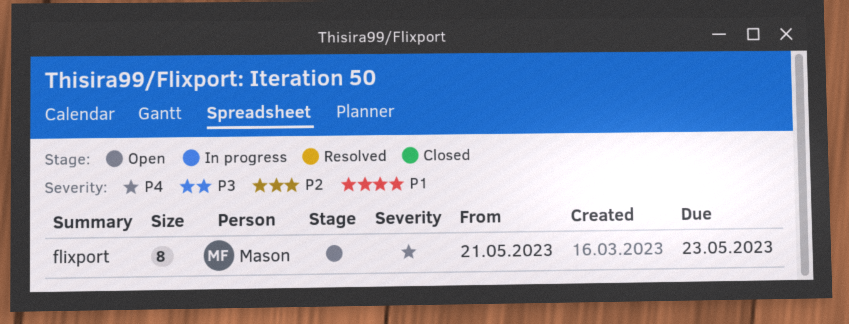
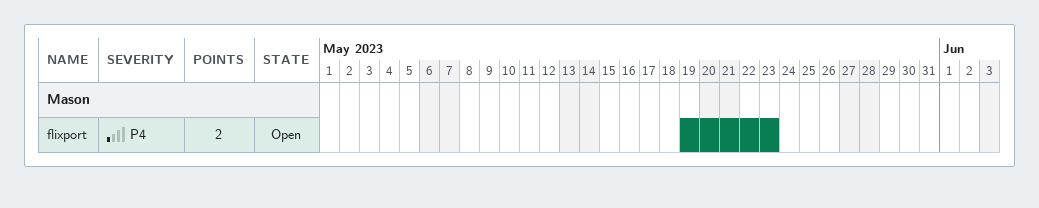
flixport, estimate: 8 -> 2
flixport, start: May 21 -> May 19

